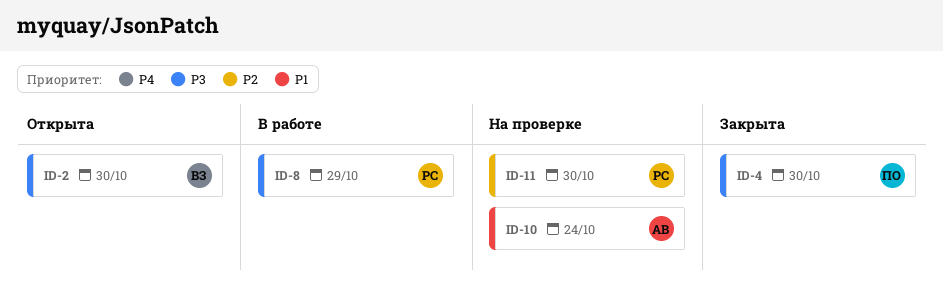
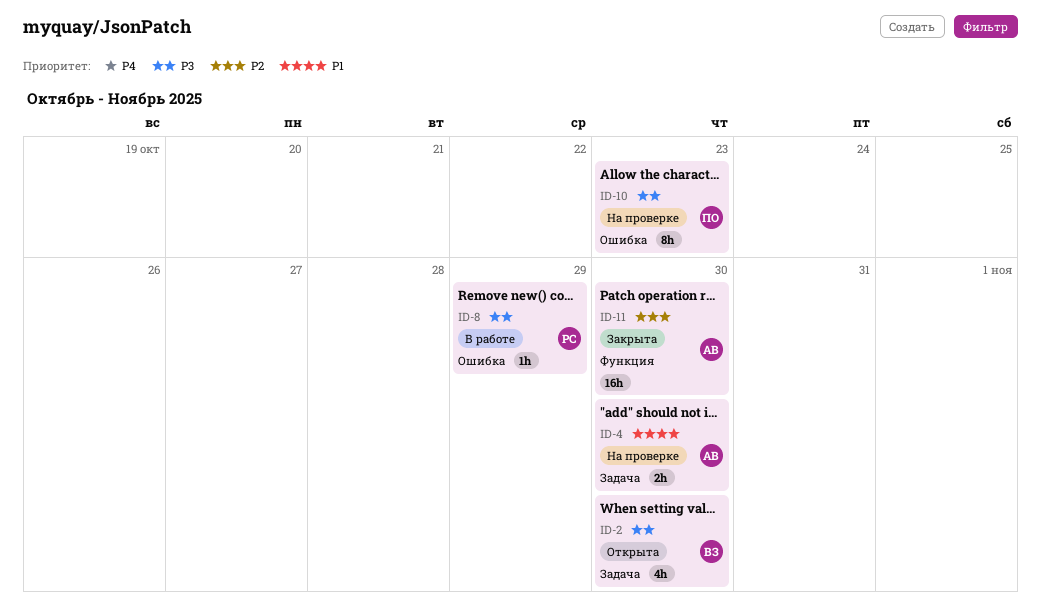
ID-4, status: Закрыта -> На проверке
ID-4, owner: ПО -> АВ
ID-4, priority: P3 -> P1
ID-10, owner: АВ -> ПО
ID-10, priority: P1 -> P3
ID-10, due: Oct 24 -> Oct 23
ID-11, status: На проверке -> Закрыта
ID-11, owner: РС -> АВ

